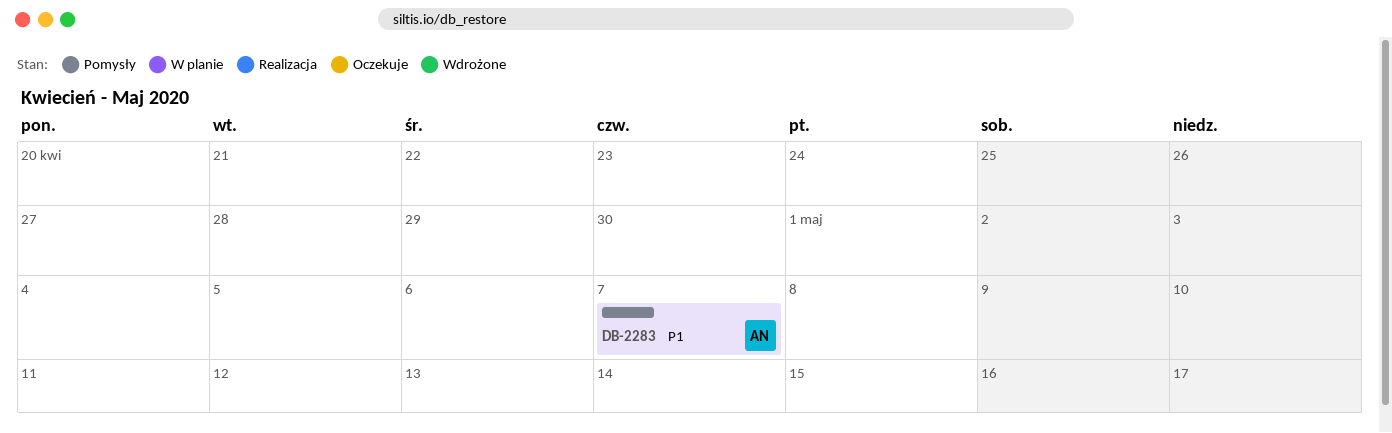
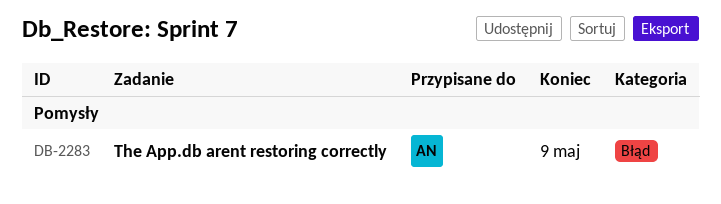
DB-2283, due: May 7 -> May 9

